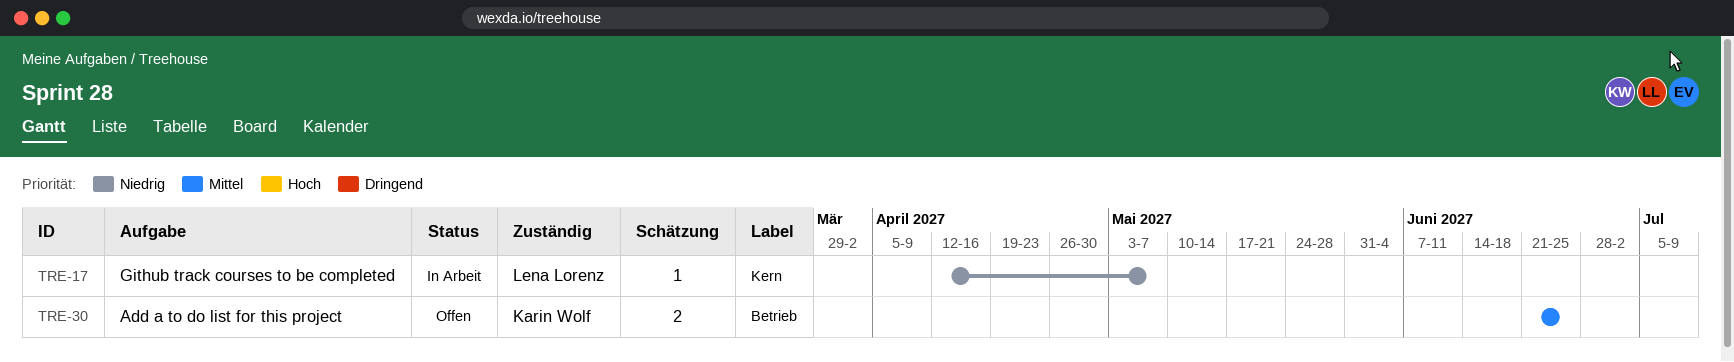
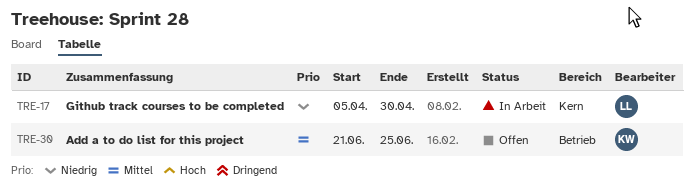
TRE-17, start: Apr 12 -> Apr 5
TRE-17, due: May 7 -> Apr 30

